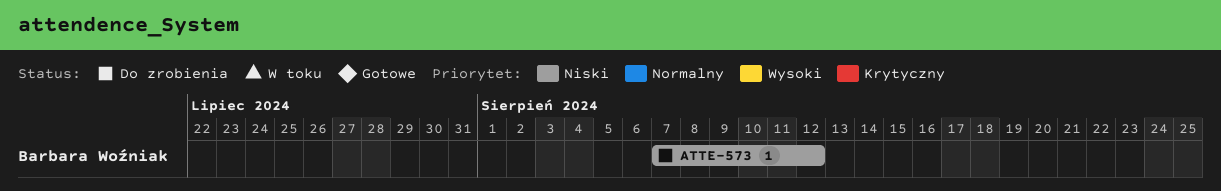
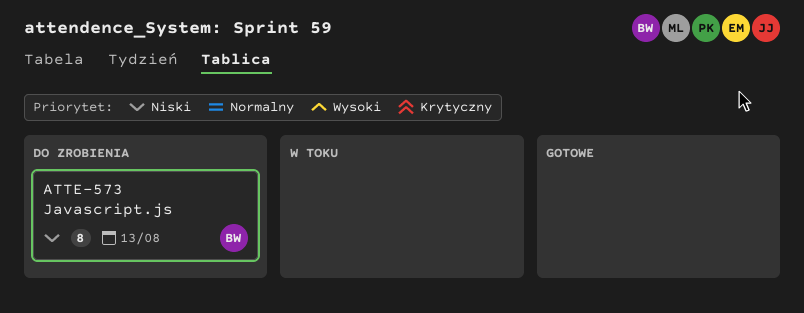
ATTE-573, estimate: 1 -> 8
ATTE-573, due: Aug 12 -> Aug 13

